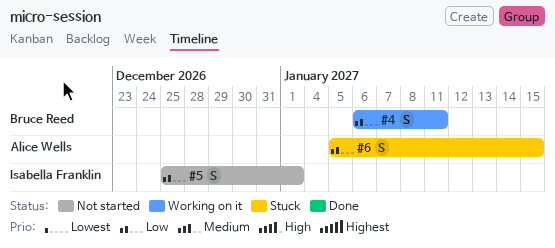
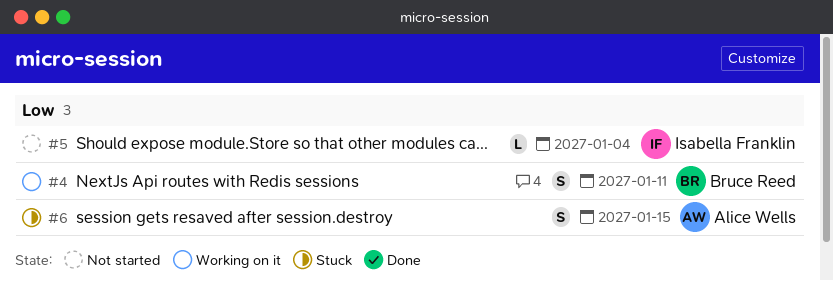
#5, estimate: S -> L
#5, due: Jan 1 -> Jan 4

